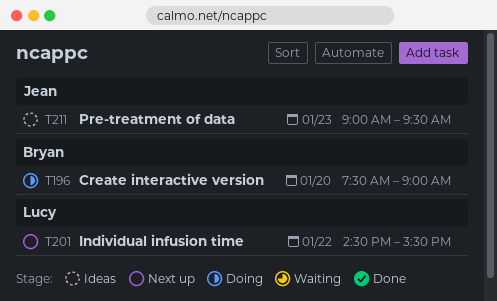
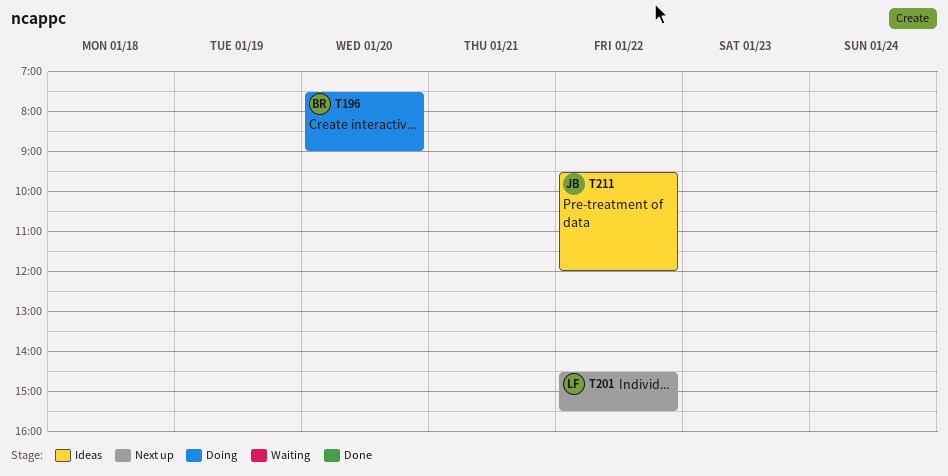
T211, day: Jan 23 -> Jan 22
T211, begins: 09:00 -> 09:30
T211, ends: 09:30 -> 12:00

